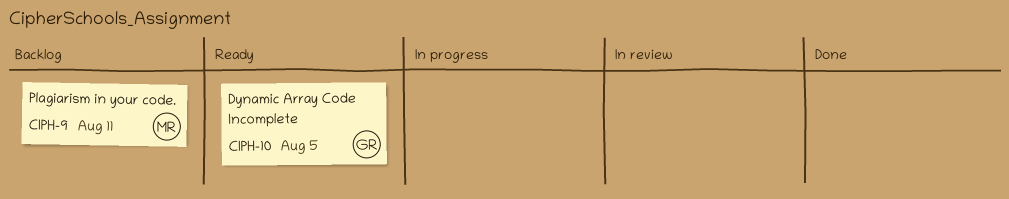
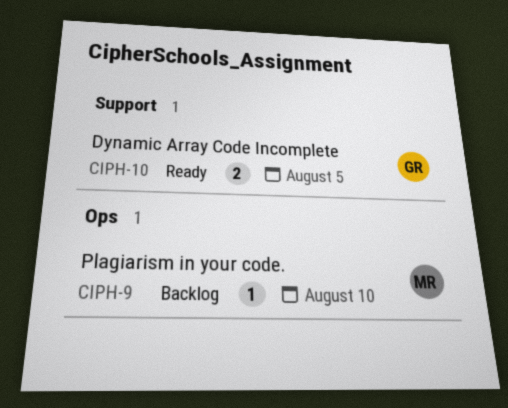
CIPH-9, due: Aug 11 -> Aug 10

